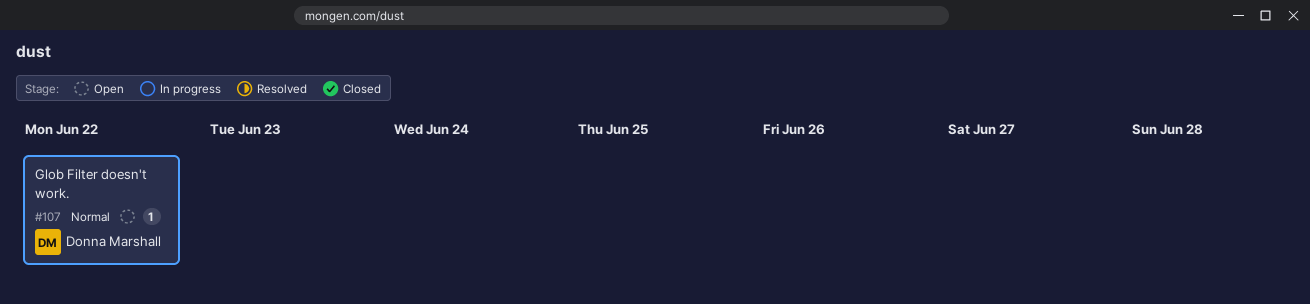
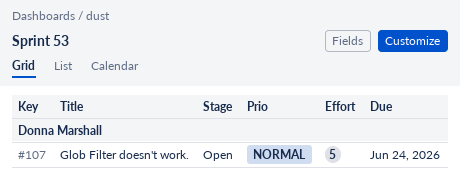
#107, estimate: 1 -> 5
#107, due: Jun 22 -> Jun 24

